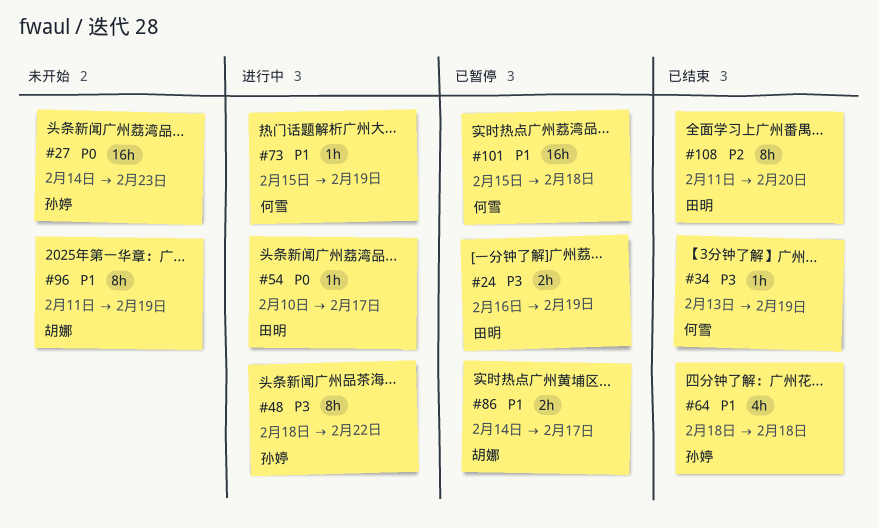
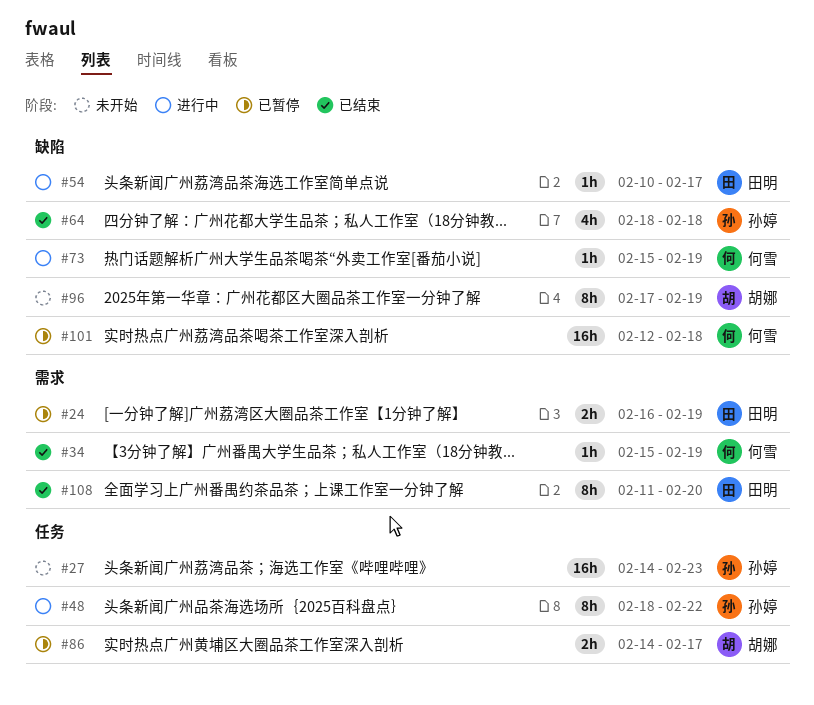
#34, start: Feb 13 -> Feb 15
#96, start: Feb 11 -> Feb 17
#101, start: Feb 15 -> Feb 12

